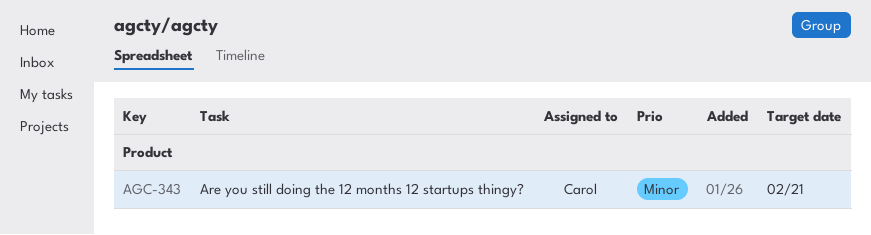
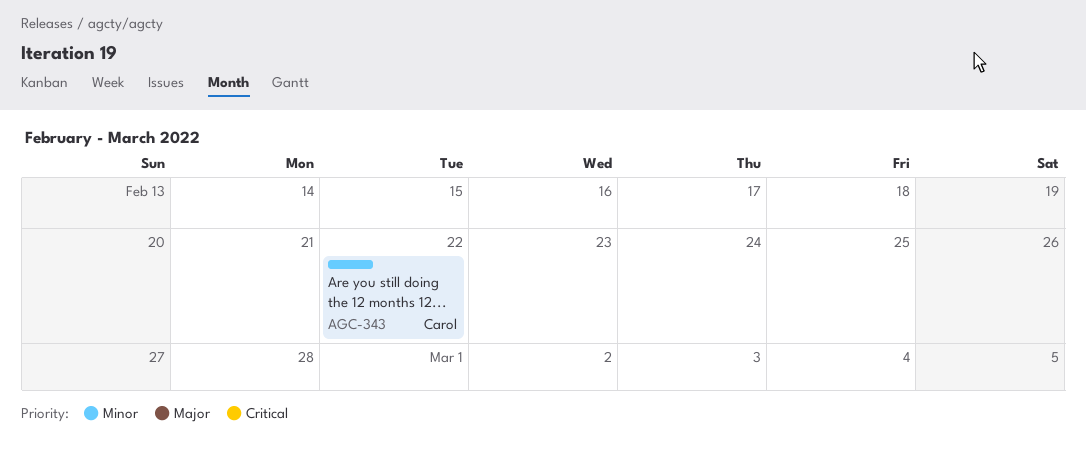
AGC-343, due: Feb 21 -> Feb 22

